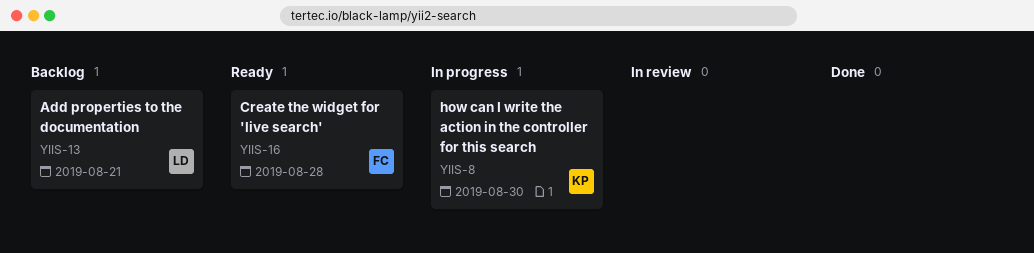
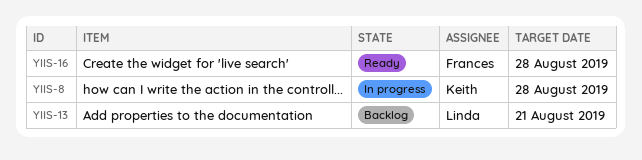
YIIS-8, due: Aug 30 -> Aug 28

